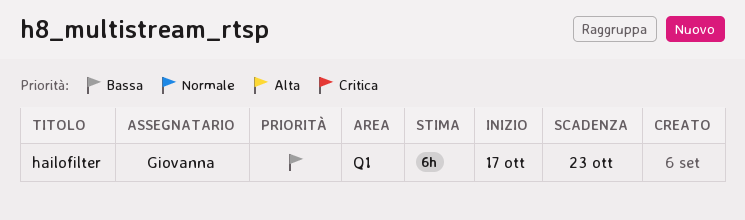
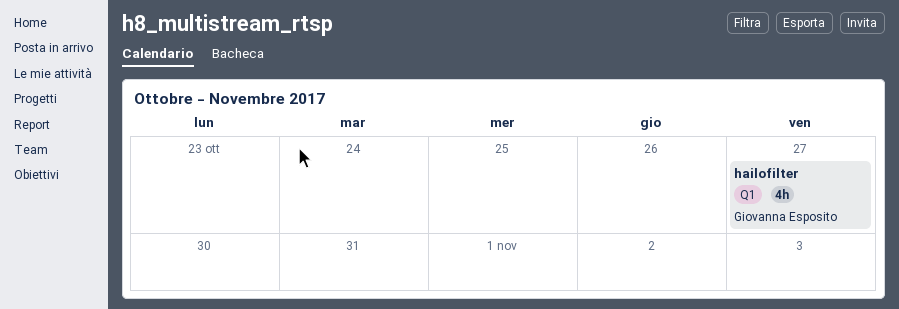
hailofilter, estimate: 6h -> 4h
hailofilter, due: Oct 23 -> Oct 27

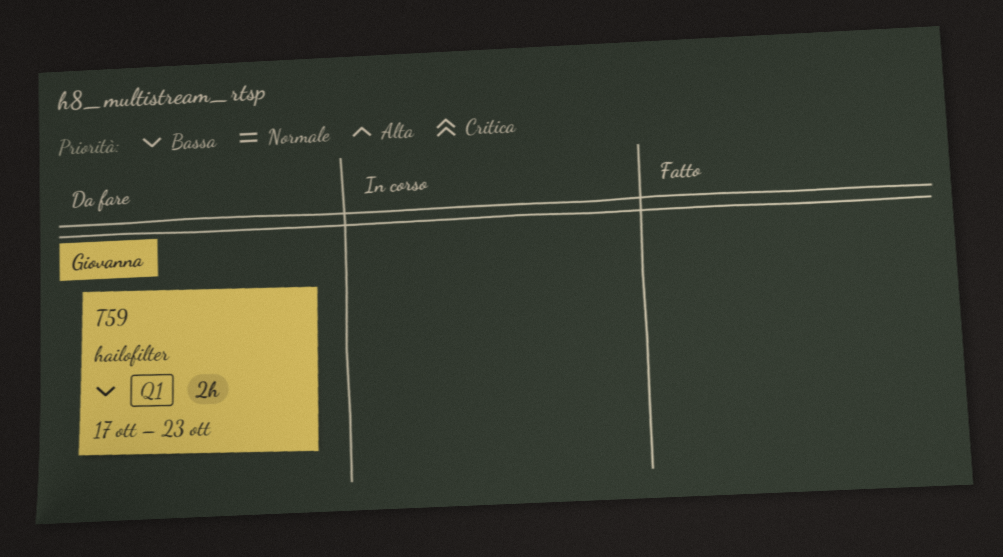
hailofilter, estimate: 4h -> 2h
hailofilter, due: Oct 27 -> Oct 23

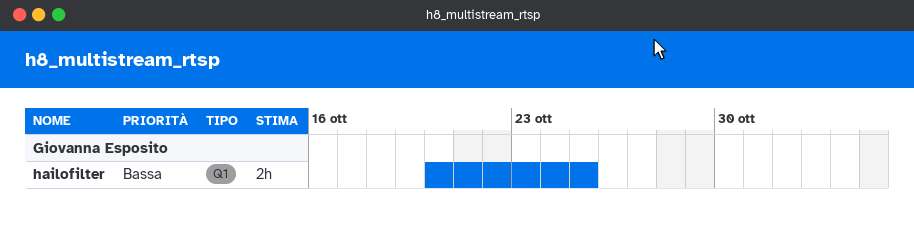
hailofilter, start: Oct 17 -> Oct 20
hailofilter, due: Oct 23 -> Oct 25

